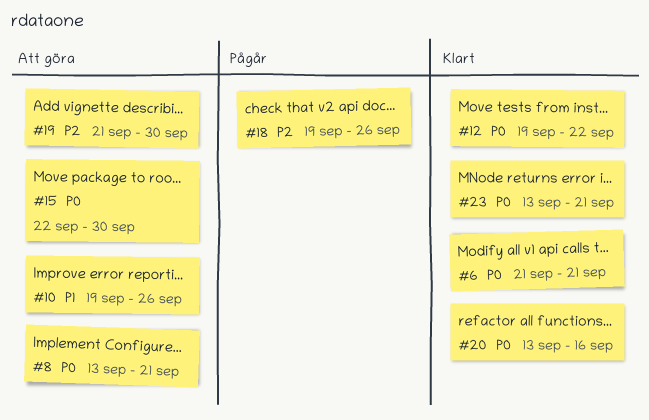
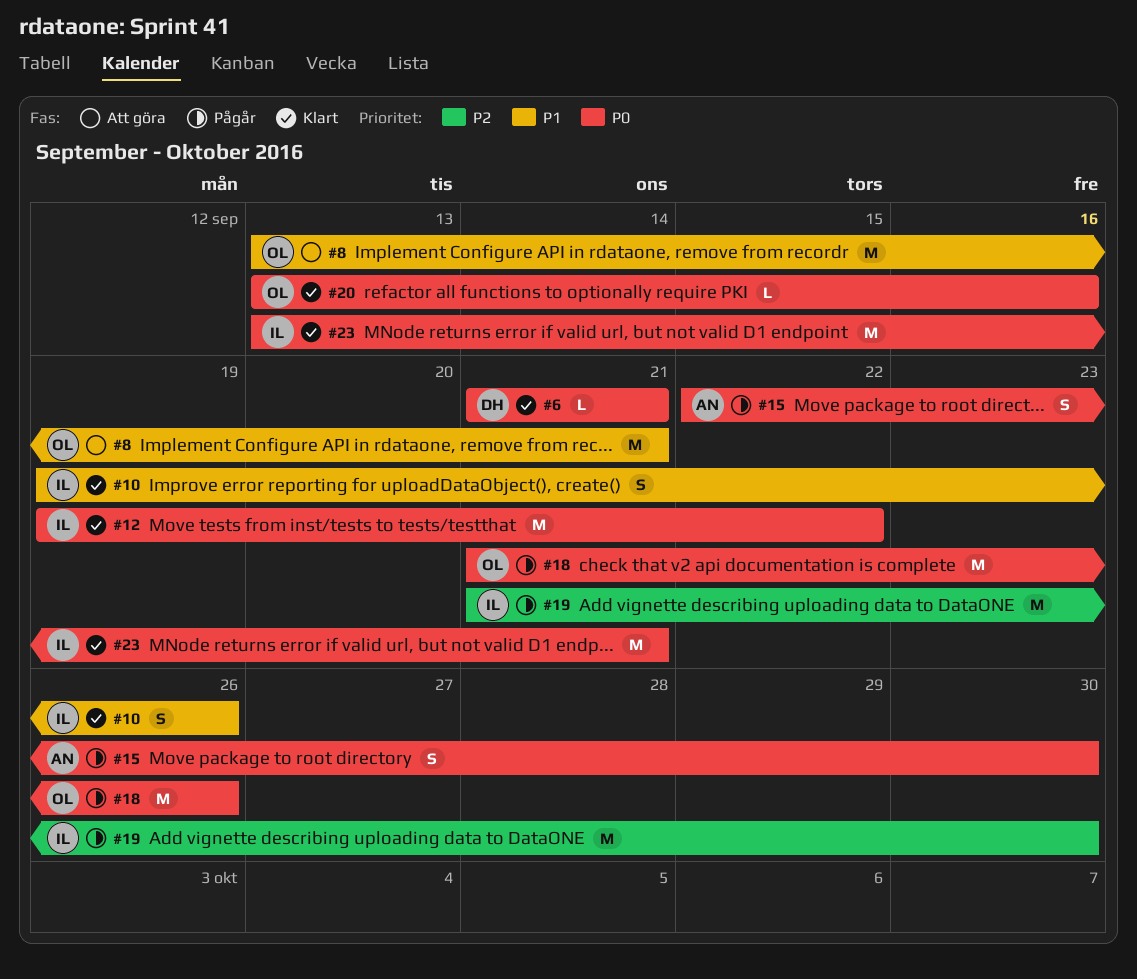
#8, priority: P0 -> P1
#10, status: Att göra -> Klart
#15, status: Att göra -> Pågår
#18, priority: P2 -> P0
#18, start: Sep 19 -> Sep 21
#19, status: Att göra -> Pågår

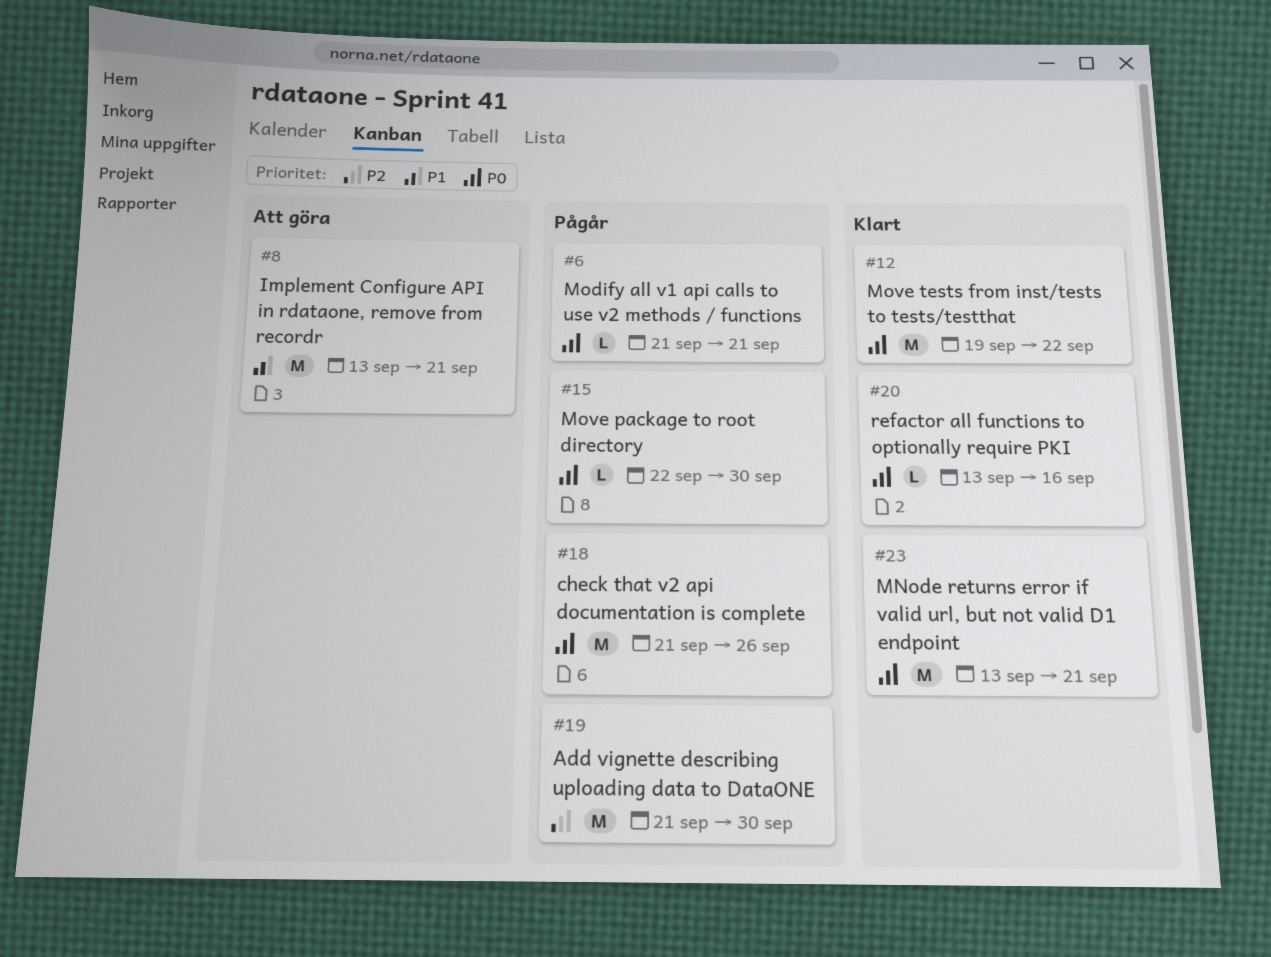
#6, status: Klart -> Pågår
#10: present -> none
#15, estimate: S -> L

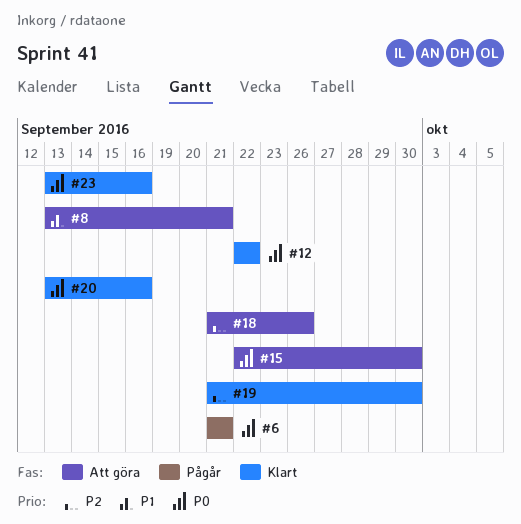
#12, start: Sep 19 -> Sep 22
#15, status: Pågår -> Att göra
#18, status: Pågår -> Att göra
#18, priority: P0 -> P2
#19, status: Pågår -> Klart
#23, due: Sep 21 -> Sep 16

